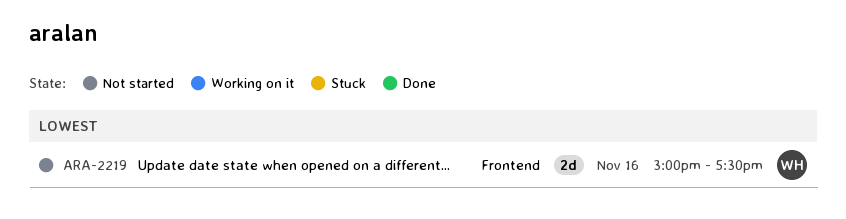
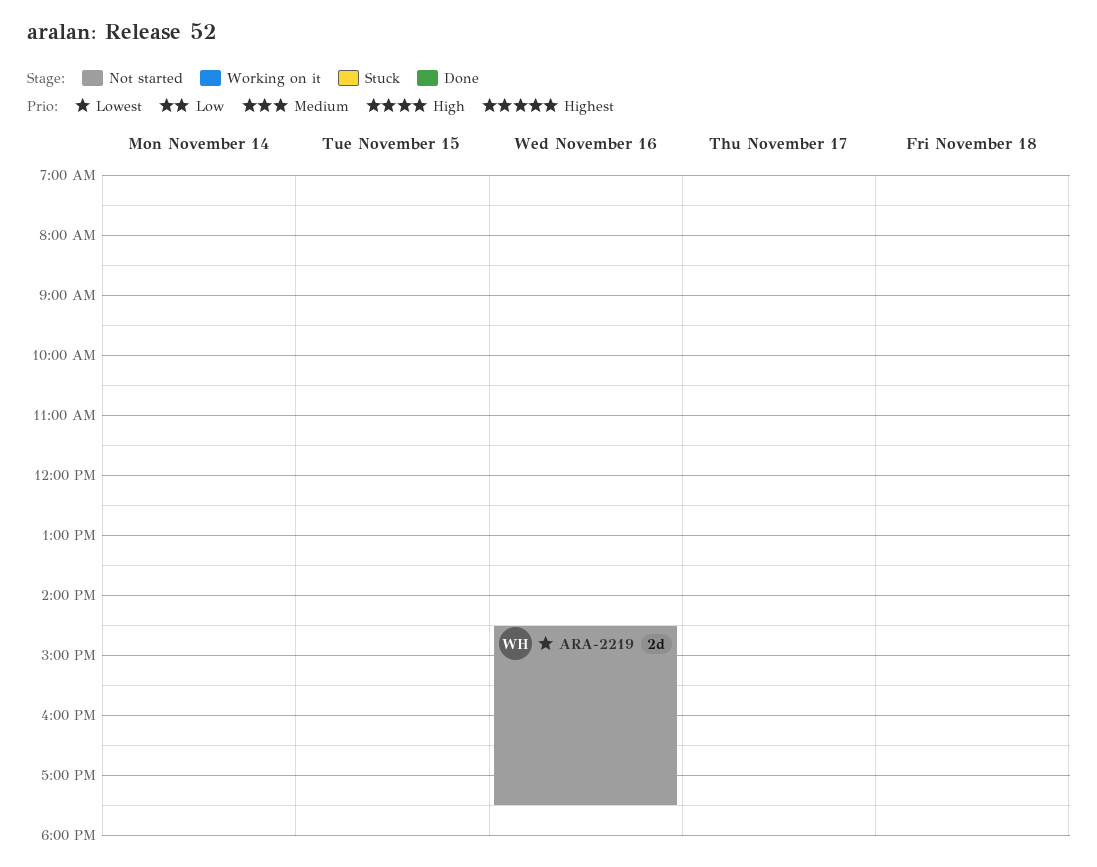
ARA-2219, begins: 15:00 -> 14:30

